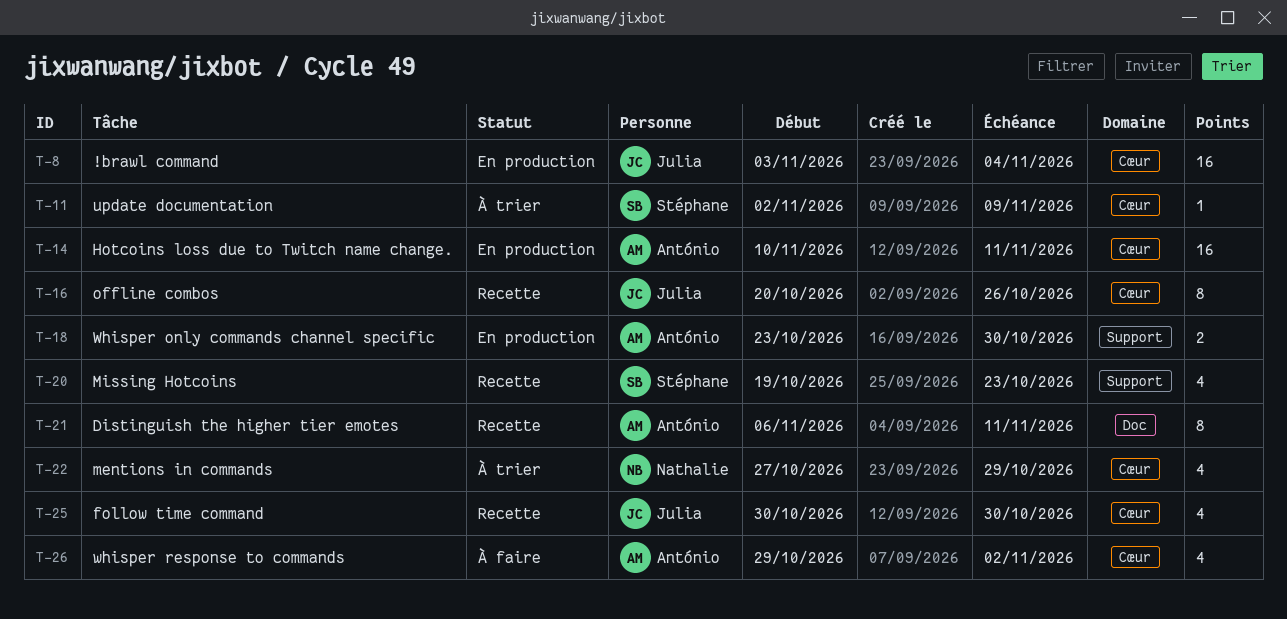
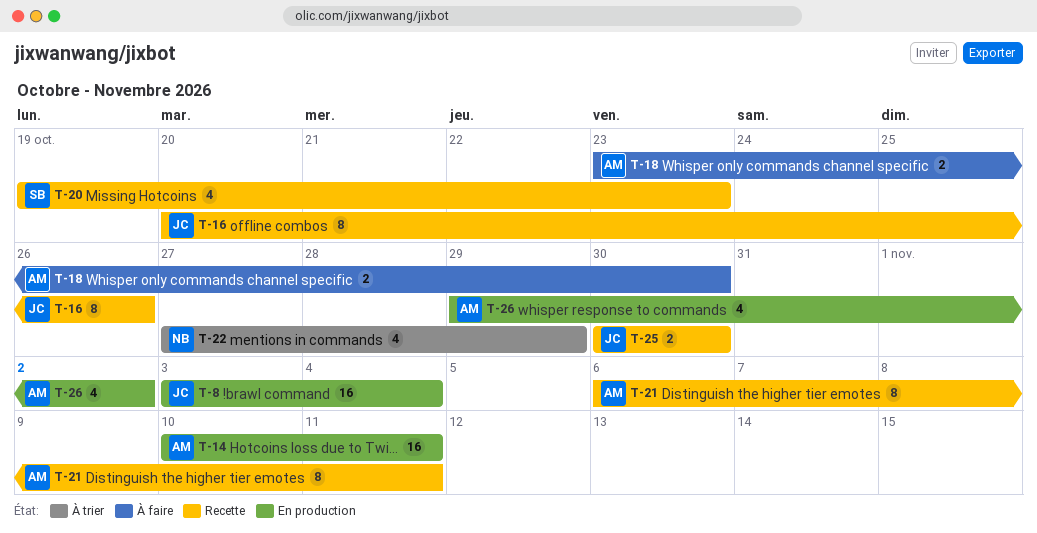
T-11: present -> none
T-18, status: En production -> À faire
T-25, estimate: 4 -> 2
T-26, status: À faire -> En production

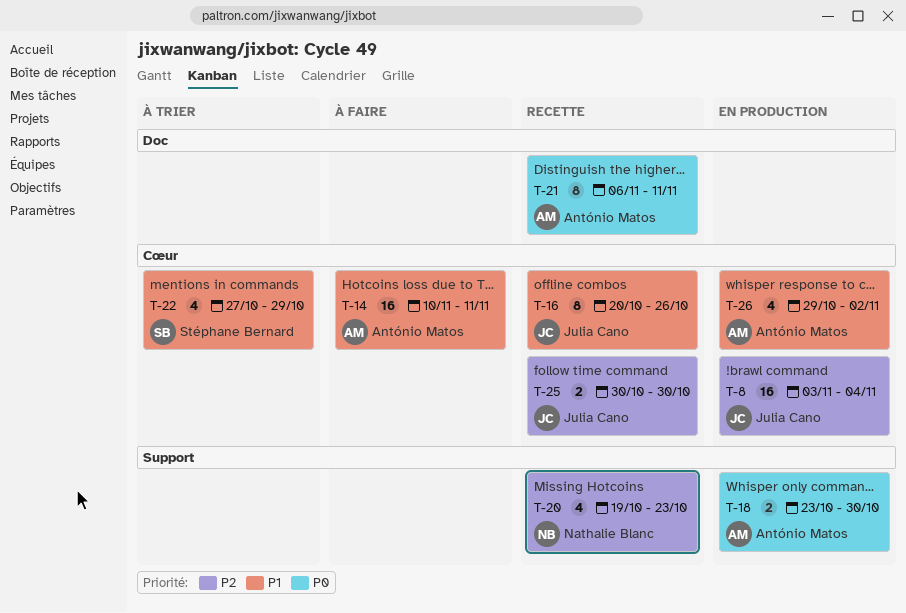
T-14, status: En production -> À faire
T-18, status: À faire -> En production
T-20, owner: Stéphane Bernard -> Nathalie Blanc
T-22, owner: Nathalie Blanc -> Stéphane Bernard

